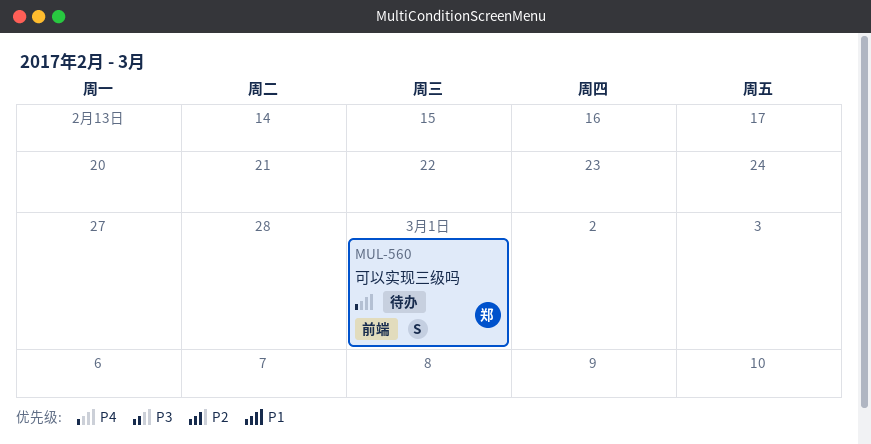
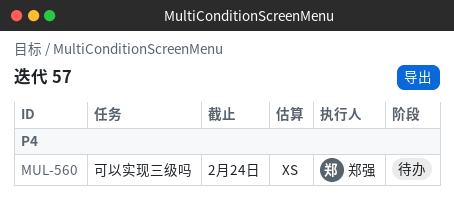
MUL-560, estimate: S -> XS
MUL-560, due: Mar 1 -> Feb 24

